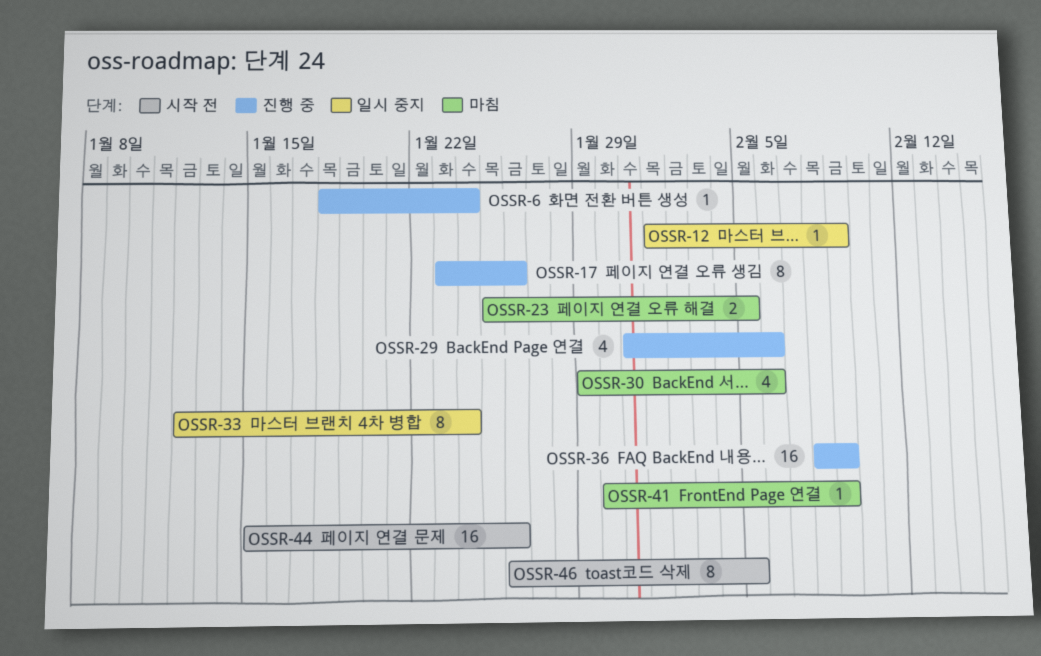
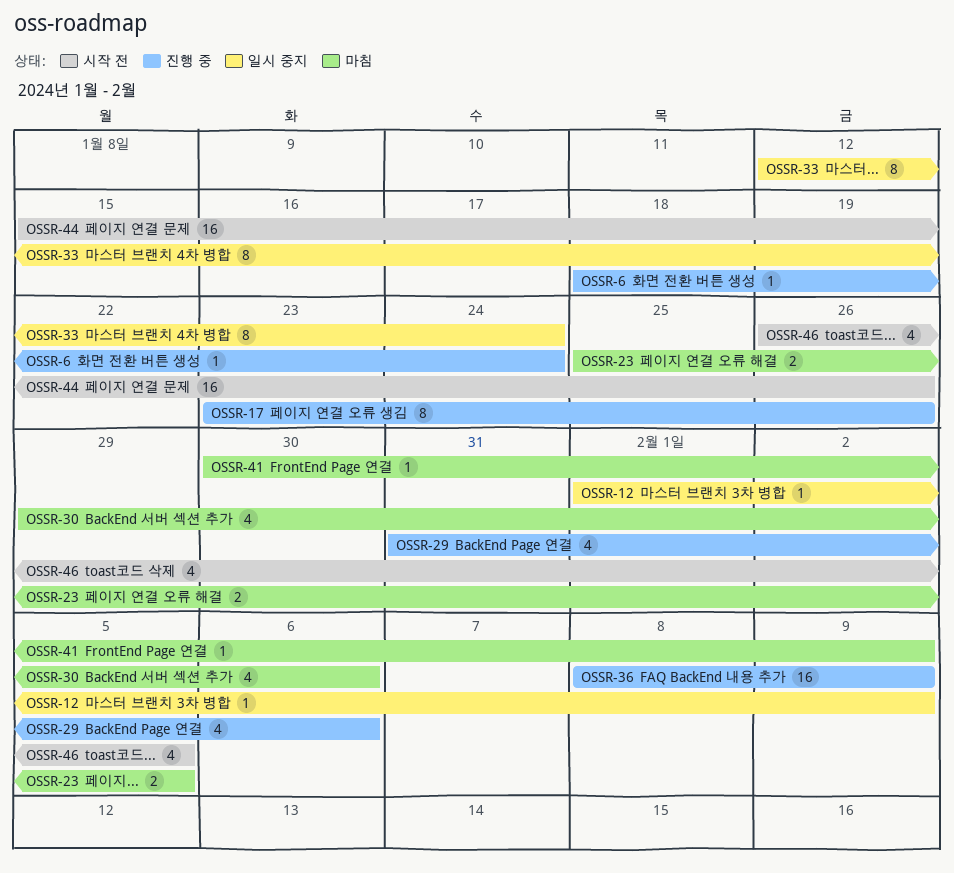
OSSR-46, estimate: 8 -> 4

